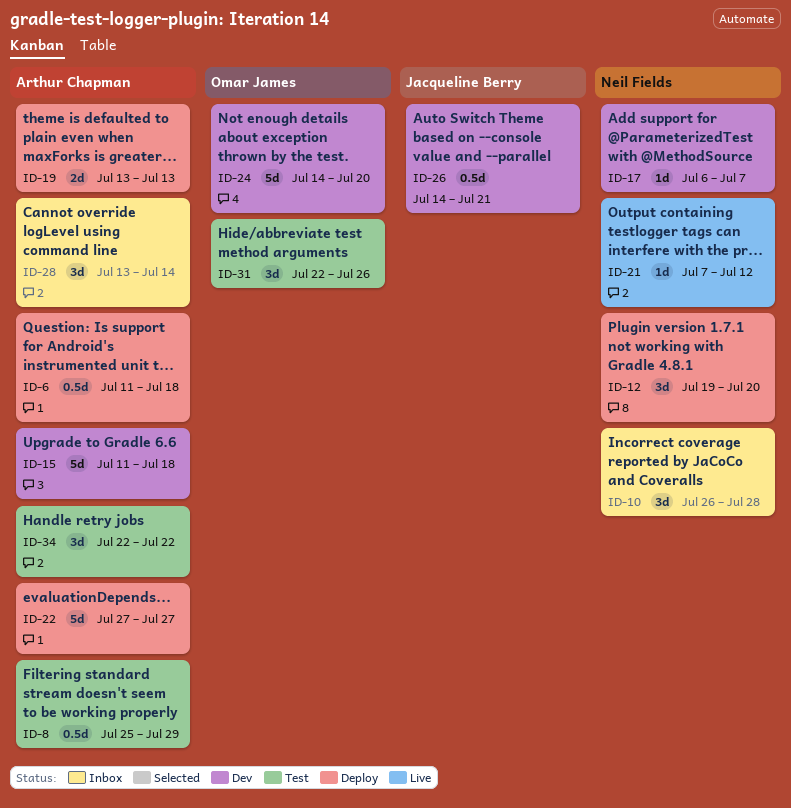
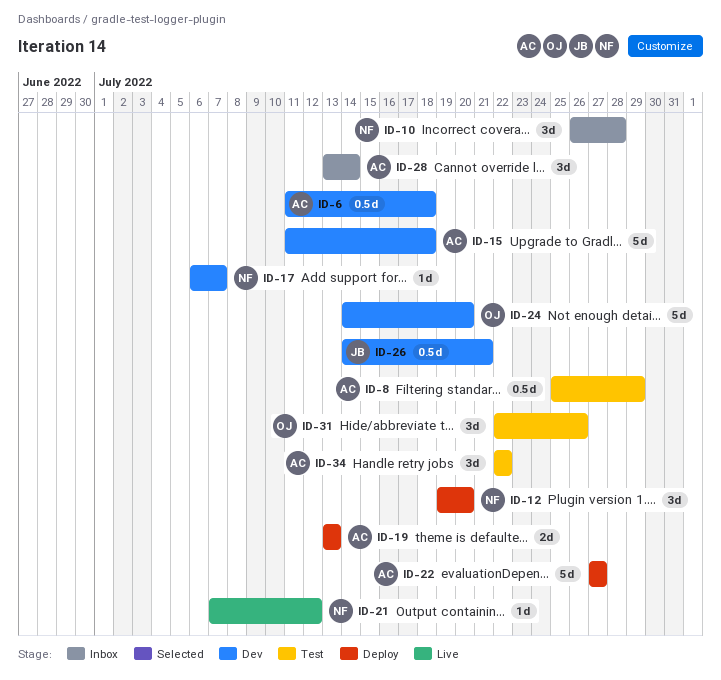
ID-6, status: Deploy -> Dev

